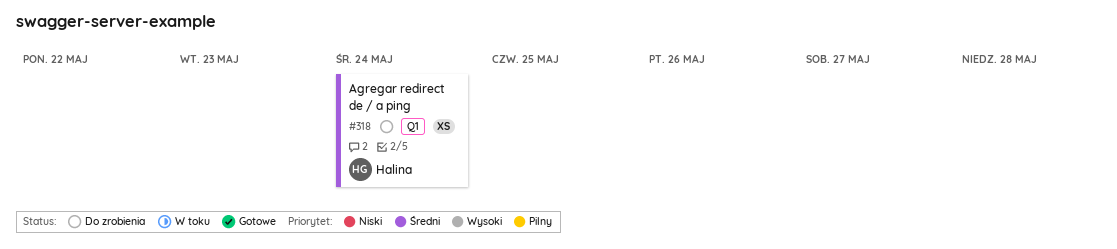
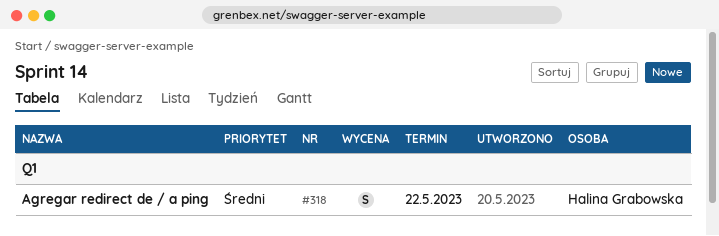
#318, estimate: XS -> S
#318, due: May 24 -> May 22

